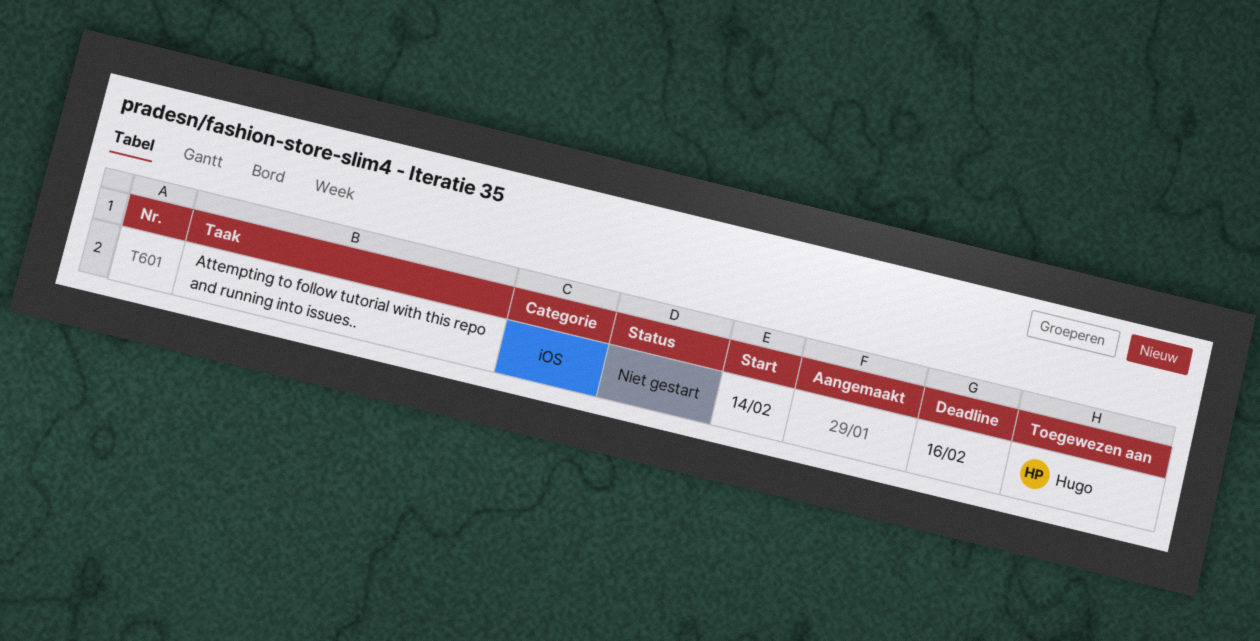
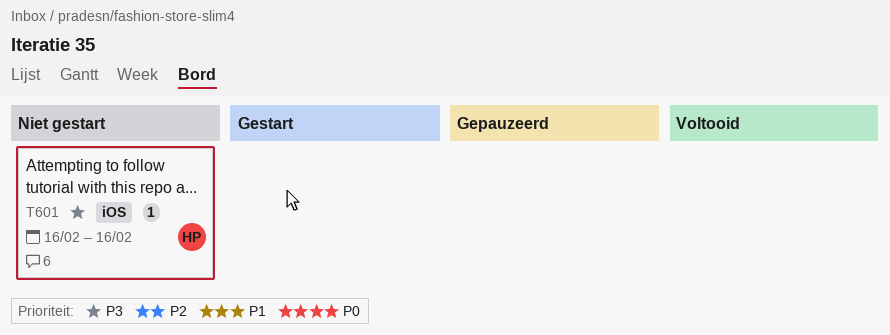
T601, start: Feb 14 -> Feb 16

